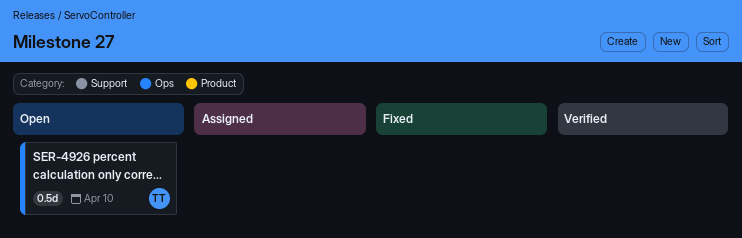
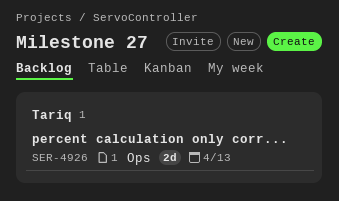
SER-4926, estimate: 0.5d -> 2d
SER-4926, due: Apr 10 -> Apr 13

